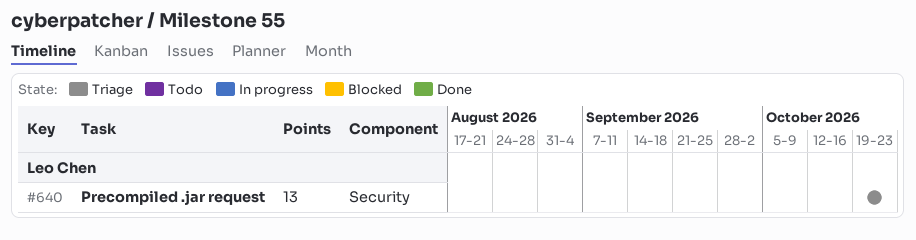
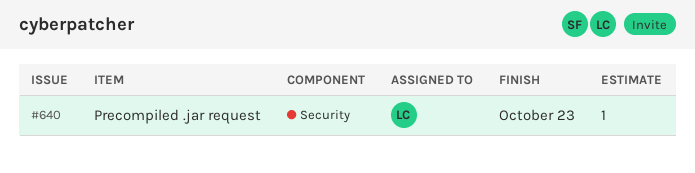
#640, estimate: 13 -> 1

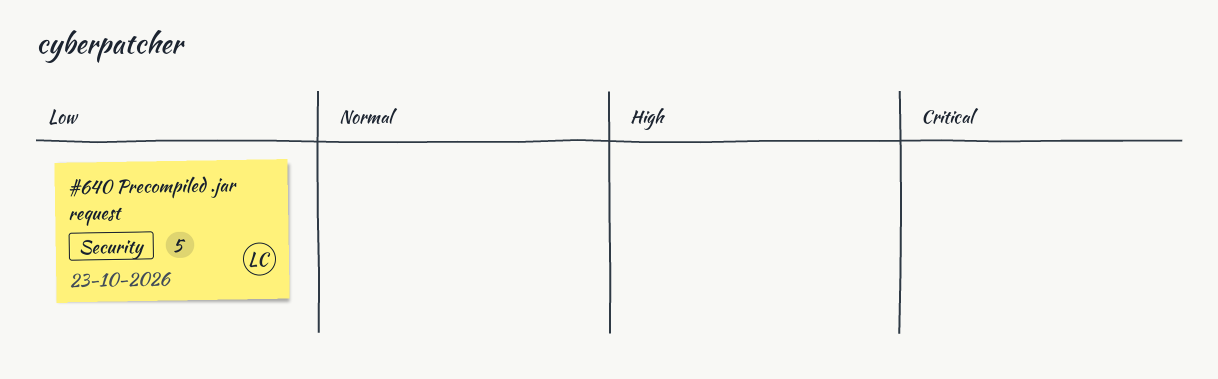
#640, estimate: 1 -> 5

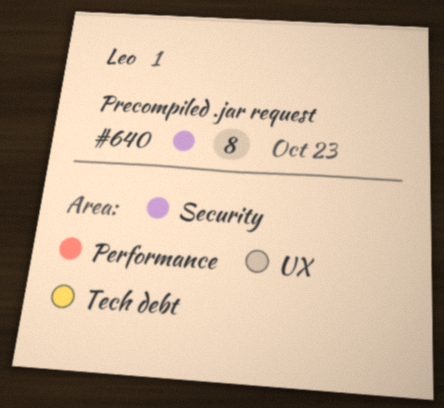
#640, estimate: 5 -> 8

